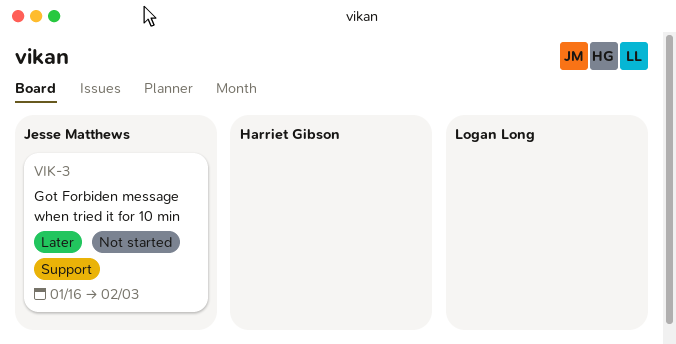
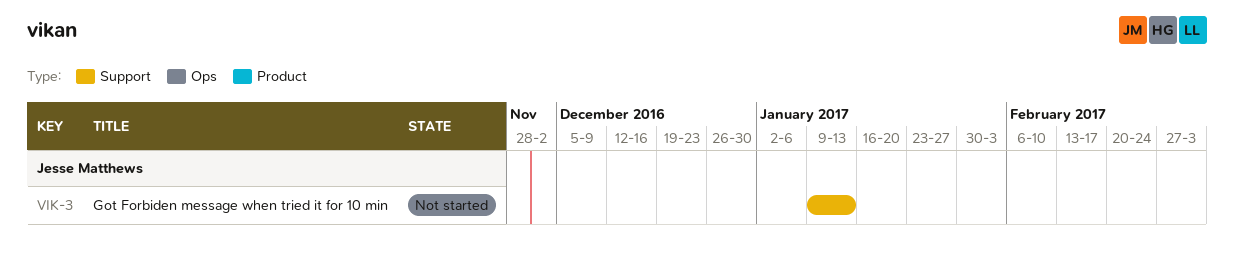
VIK-3, start: Jan 16 -> Jan 9
VIK-3, due: Feb 3 -> Jan 13

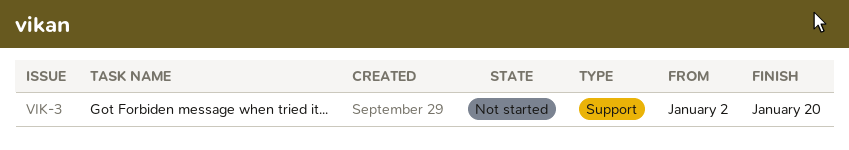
VIK-3, start: Jan 9 -> Jan 2
VIK-3, due: Jan 13 -> Jan 20

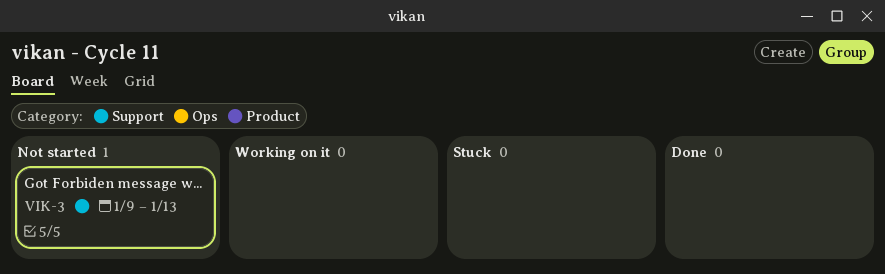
VIK-3, start: Jan 2 -> Jan 9
VIK-3, due: Jan 20 -> Jan 13

